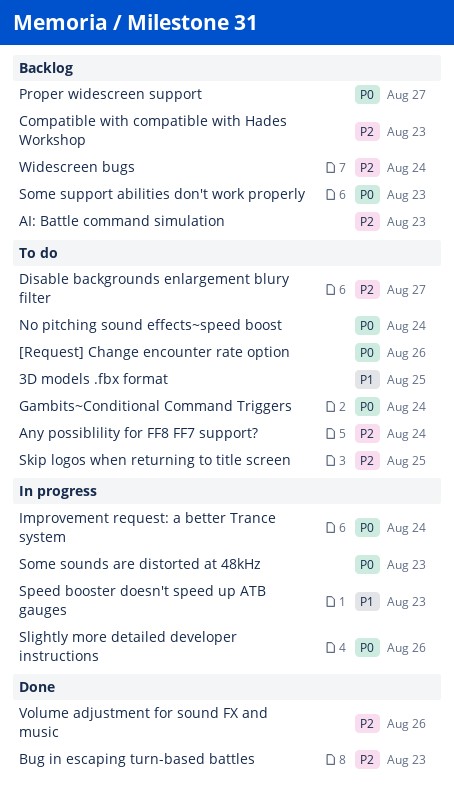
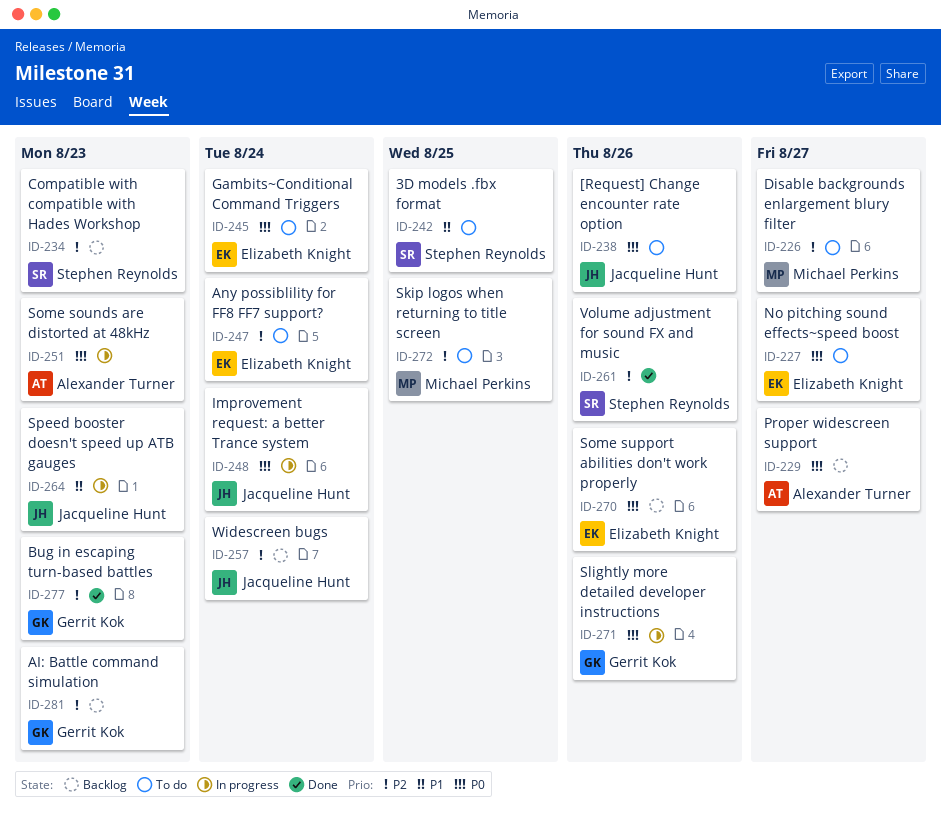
No pitching sound effects~speed boost, due: Aug 24 -> Aug 27
Some support abilities don't work properly, due: Aug 23 -> Aug 26

